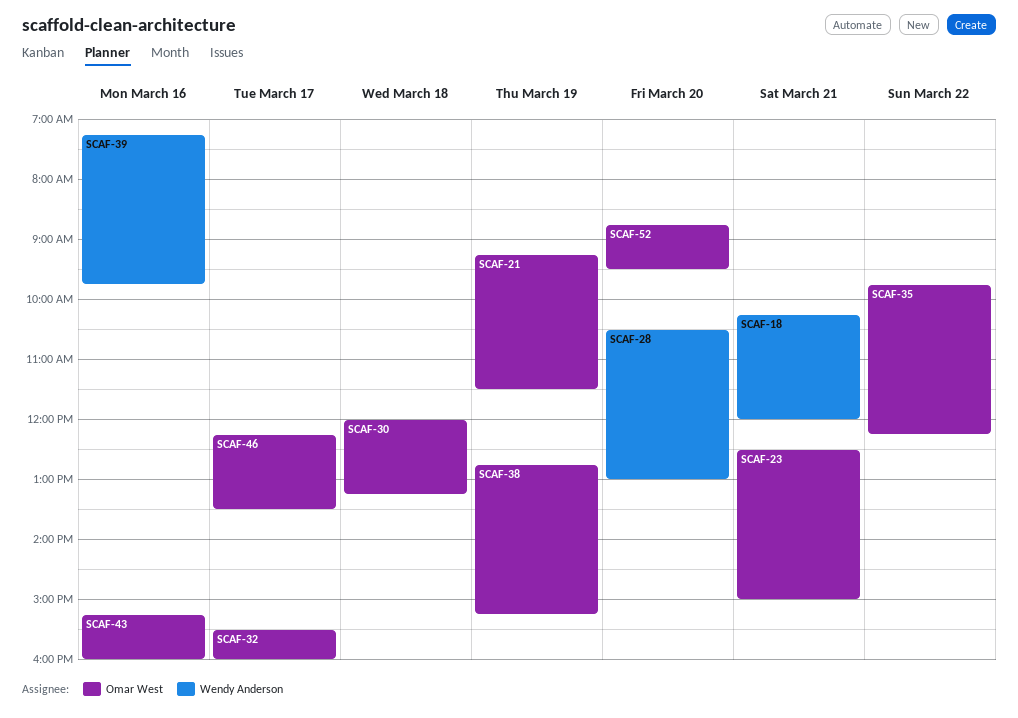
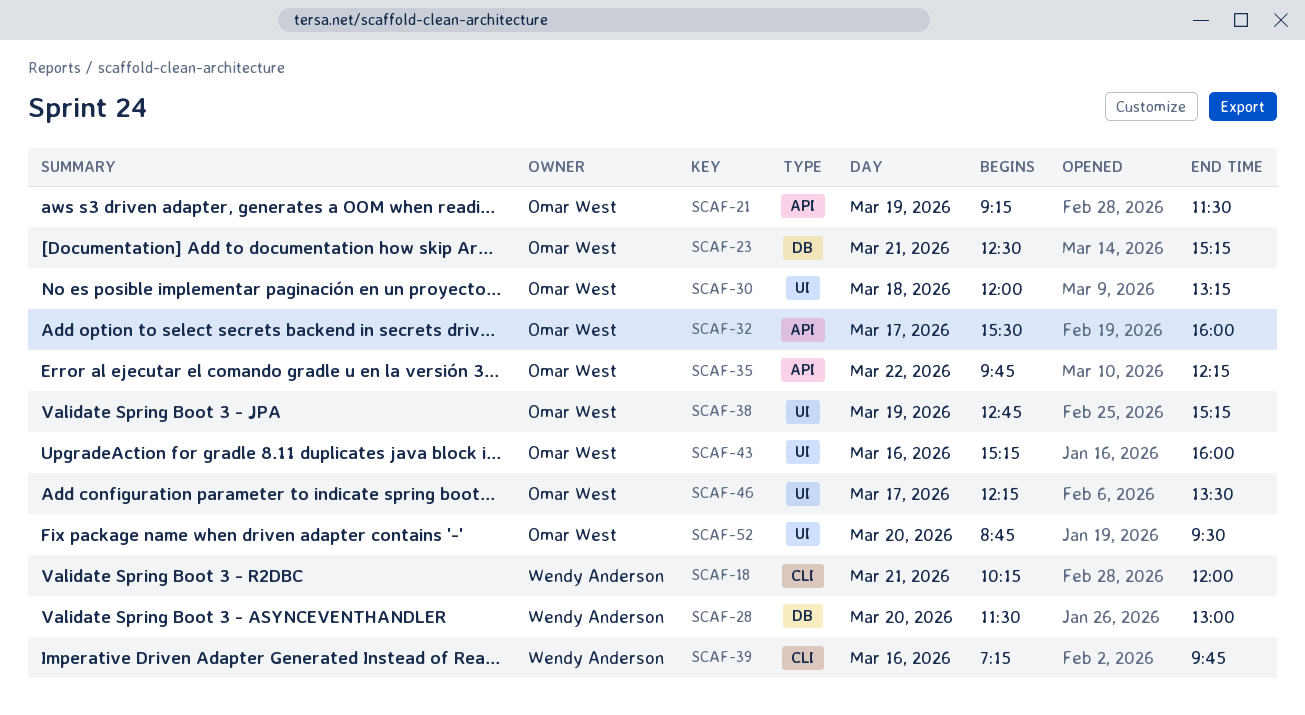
SCAF-23, ends: 15:00 -> 15:15
SCAF-28, begins: 10:30 -> 11:30

